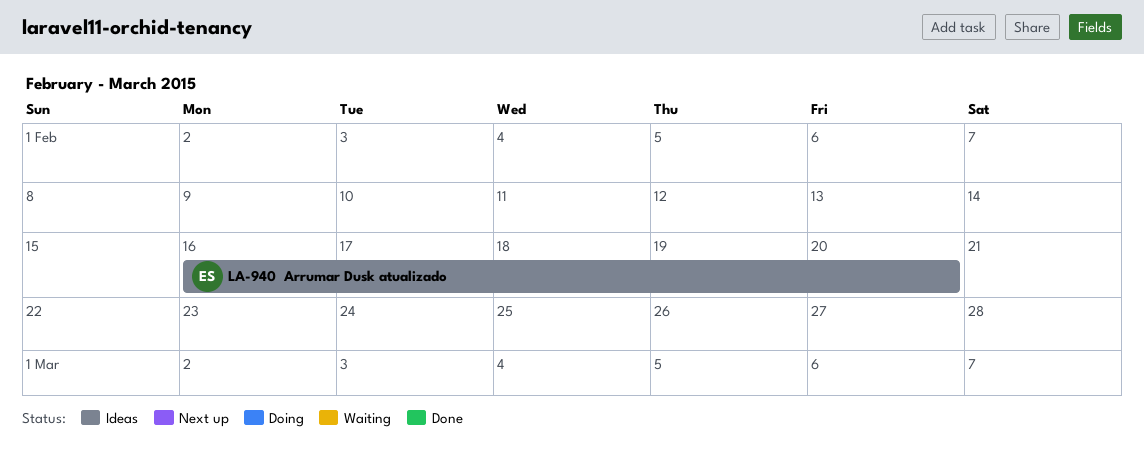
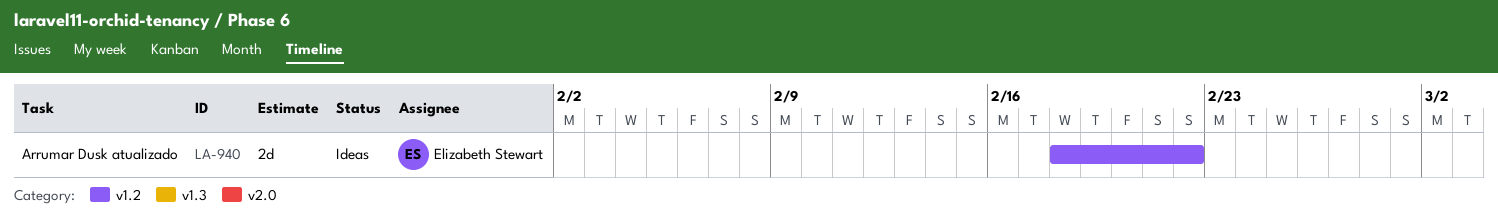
LA-940, start: Feb 16 -> Feb 18
LA-940, due: Feb 20 -> Feb 22

